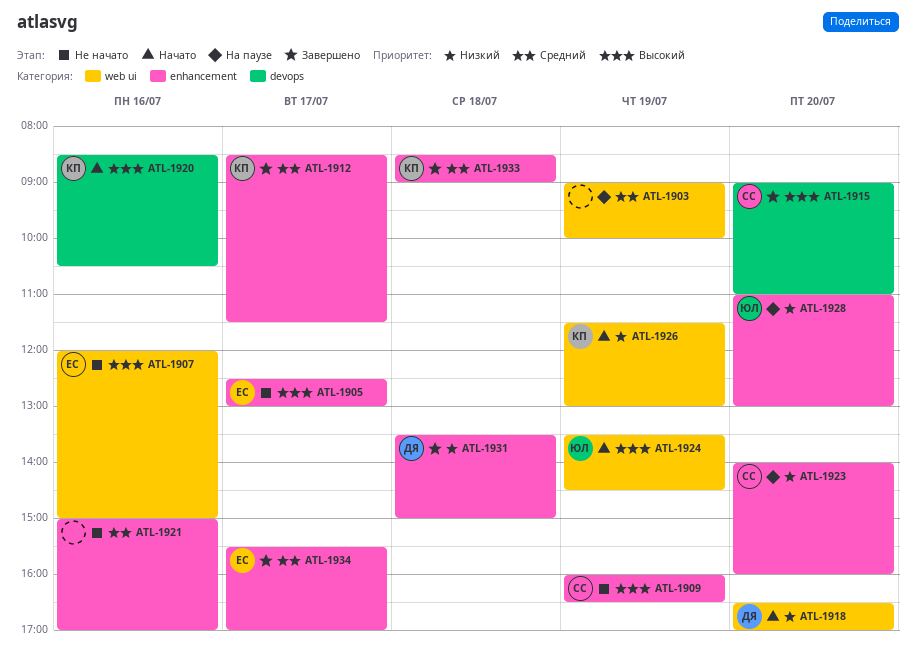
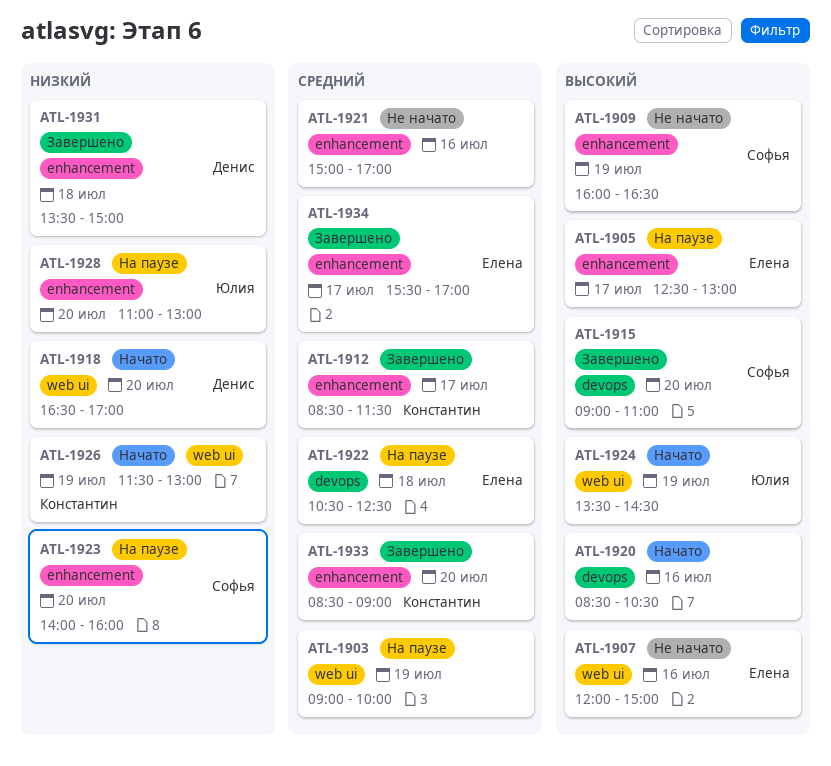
ATL-1905, status: Не начато -> На паузе
ATL-1920, owner: Константин -> none
ATL-1922: none -> present
ATL-1933, day: Jul 18 -> Jul 20

